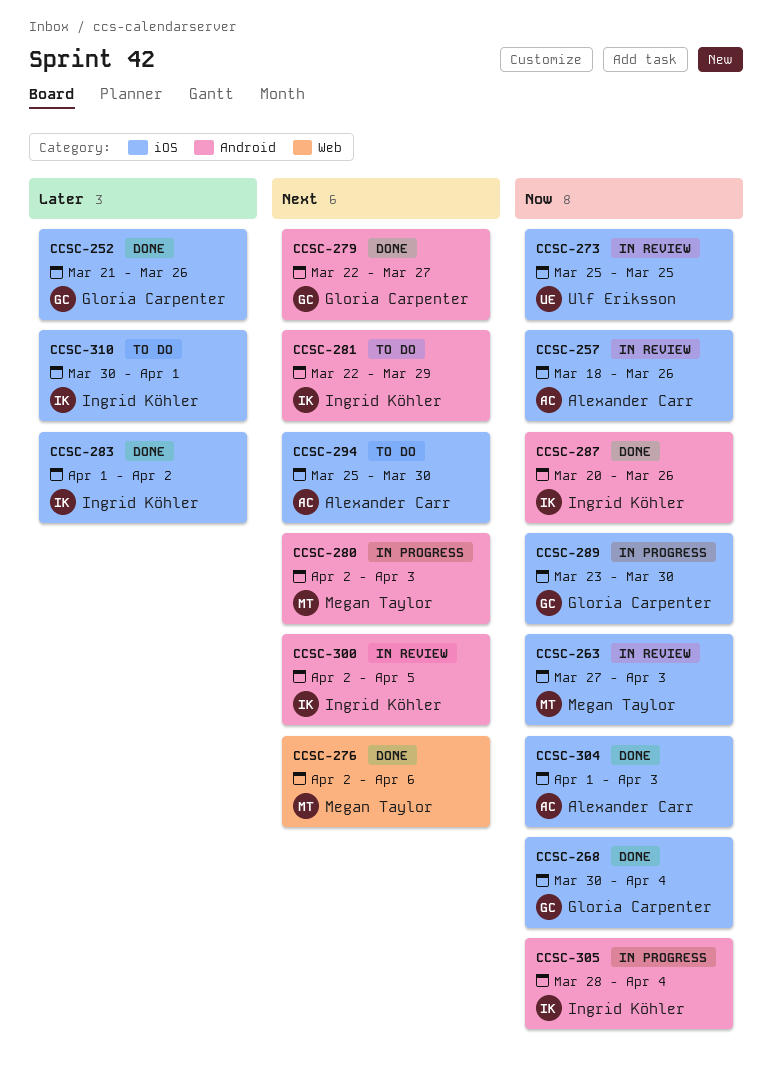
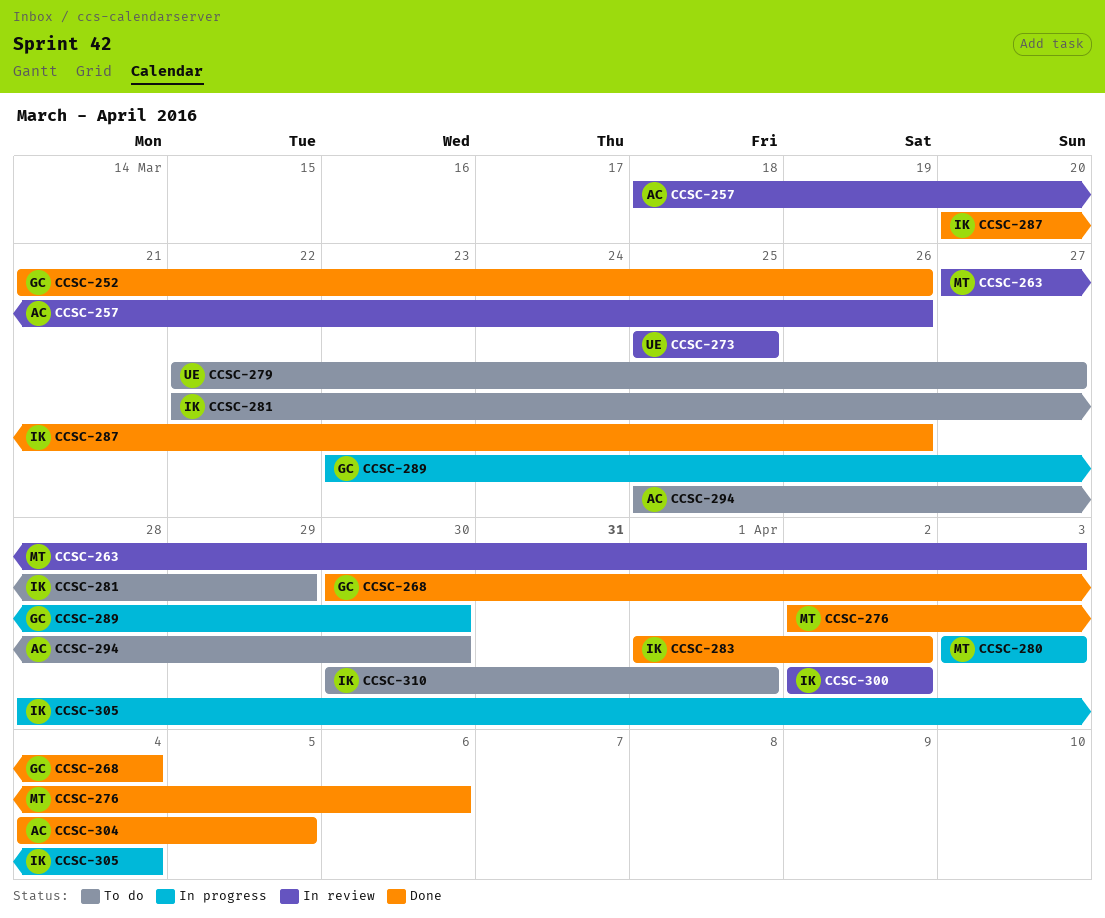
CCSC-279, status: Done -> To do
CCSC-279, owner: Gloria Carpenter -> Ulf Eriksson
CCSC-280, start: Apr 2 -> Apr 3
CCSC-300, due: Apr 5 -> Apr 2
CCSC-304, start: Apr 1 -> Apr 4
CCSC-304, due: Apr 3 -> Apr 5

